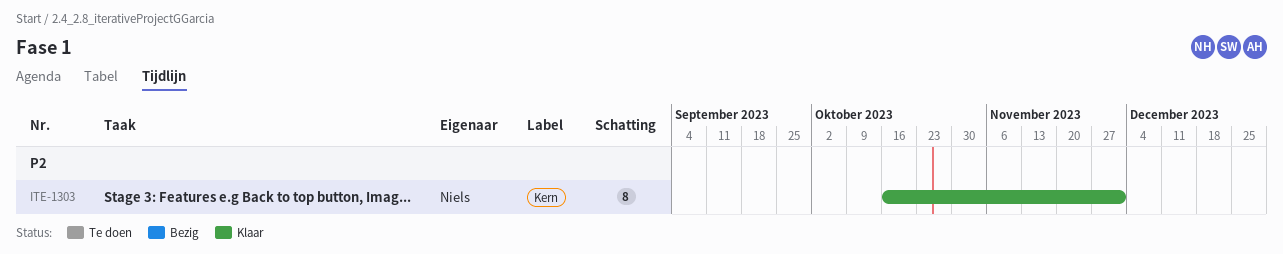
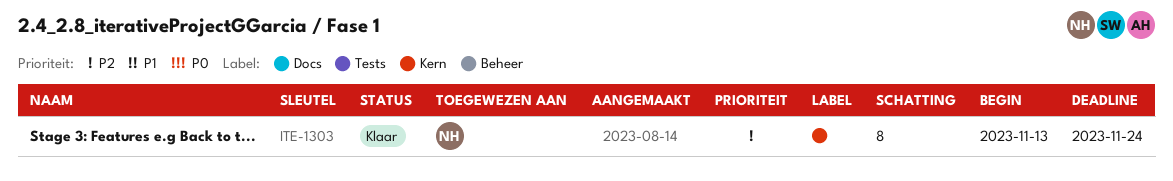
ITE-1303, start: Oct 16 -> Nov 13
ITE-1303, due: Dec 1 -> Nov 24

